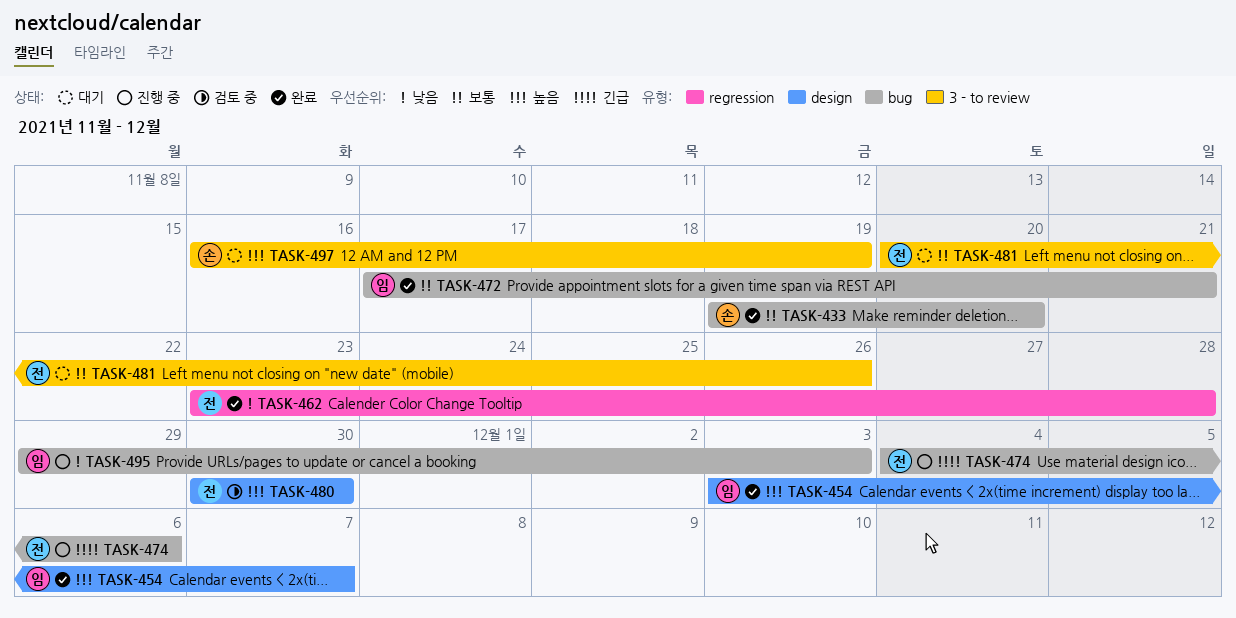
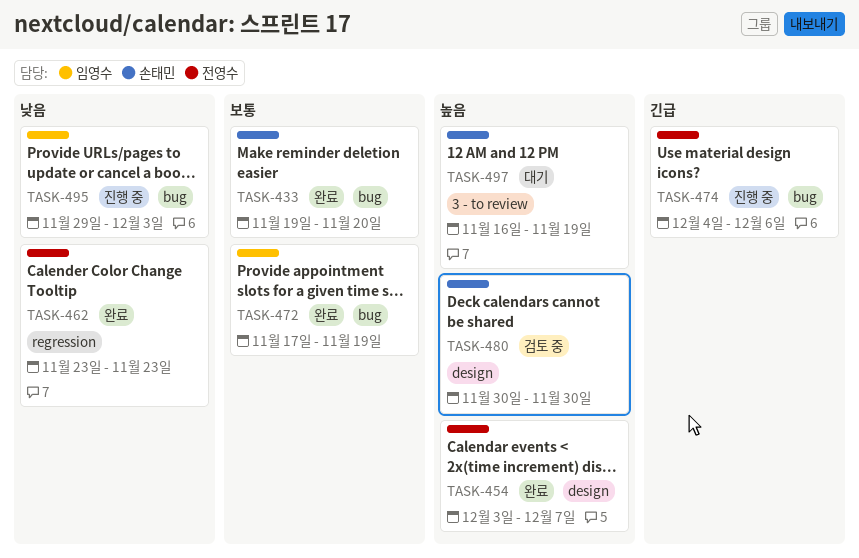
TASK-454, owner: 임영수 -> 전영수
TASK-462, due: Nov 28 -> Nov 23
TASK-472, due: Nov 21 -> Nov 19
TASK-480, owner: 전영수 -> 손태민
TASK-481: present -> none

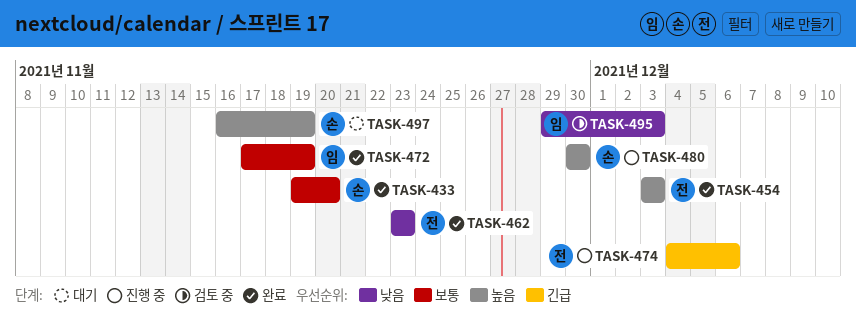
TASK-454, due: Dec 7 -> Dec 3
TASK-480, status: 검토 중 -> 진행 중
TASK-495, status: 진행 중 -> 검토 중

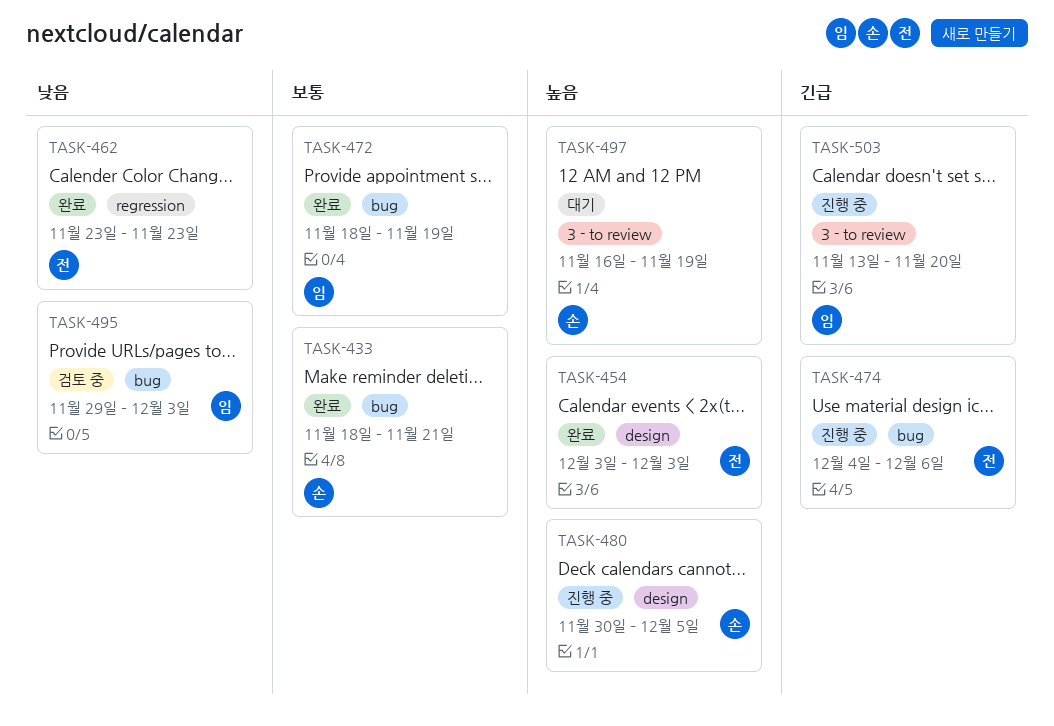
TASK-433, start: Nov 19 -> Nov 18
TASK-433, due: Nov 20 -> Nov 21
TASK-472, start: Nov 17 -> Nov 18
TASK-480, due: Nov 30 -> Dec 5
TASK-503: none -> present

